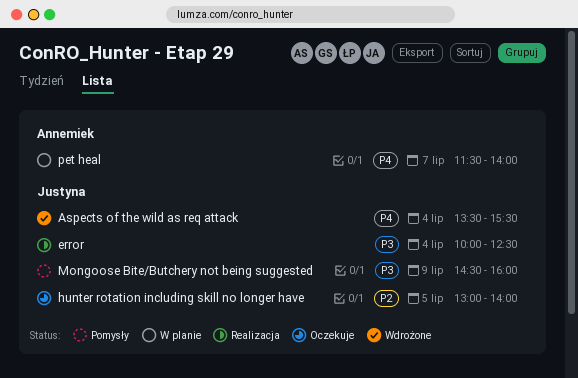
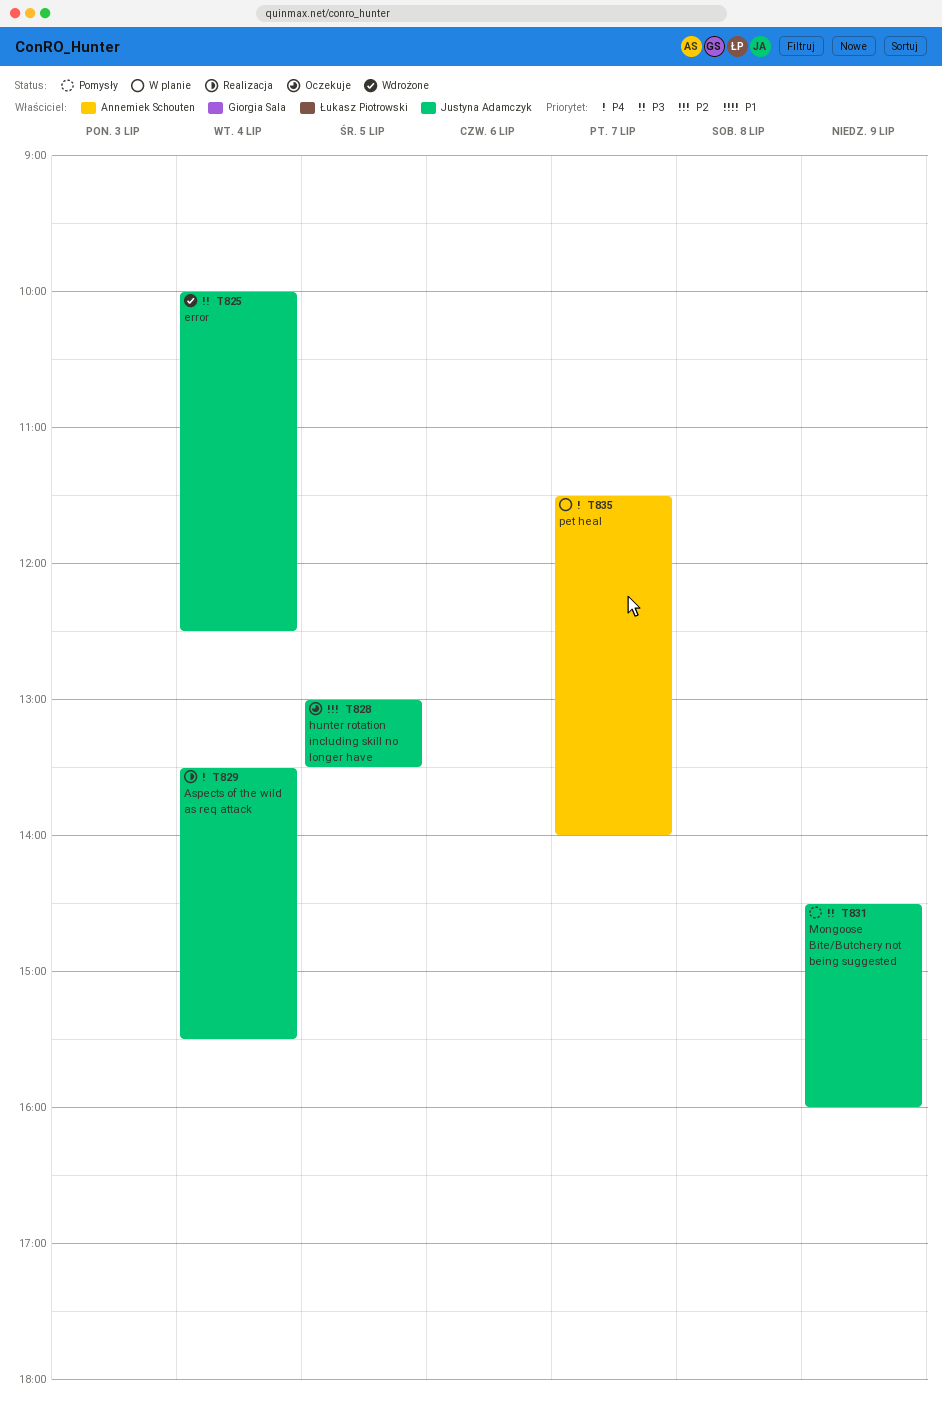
Aspects of the wild as req attack, status: Wdrożone -> Realizacja
error, status: Realizacja -> Wdrożone
hunter rotation including skill no longer have, ends: 14:00 -> 13:30

